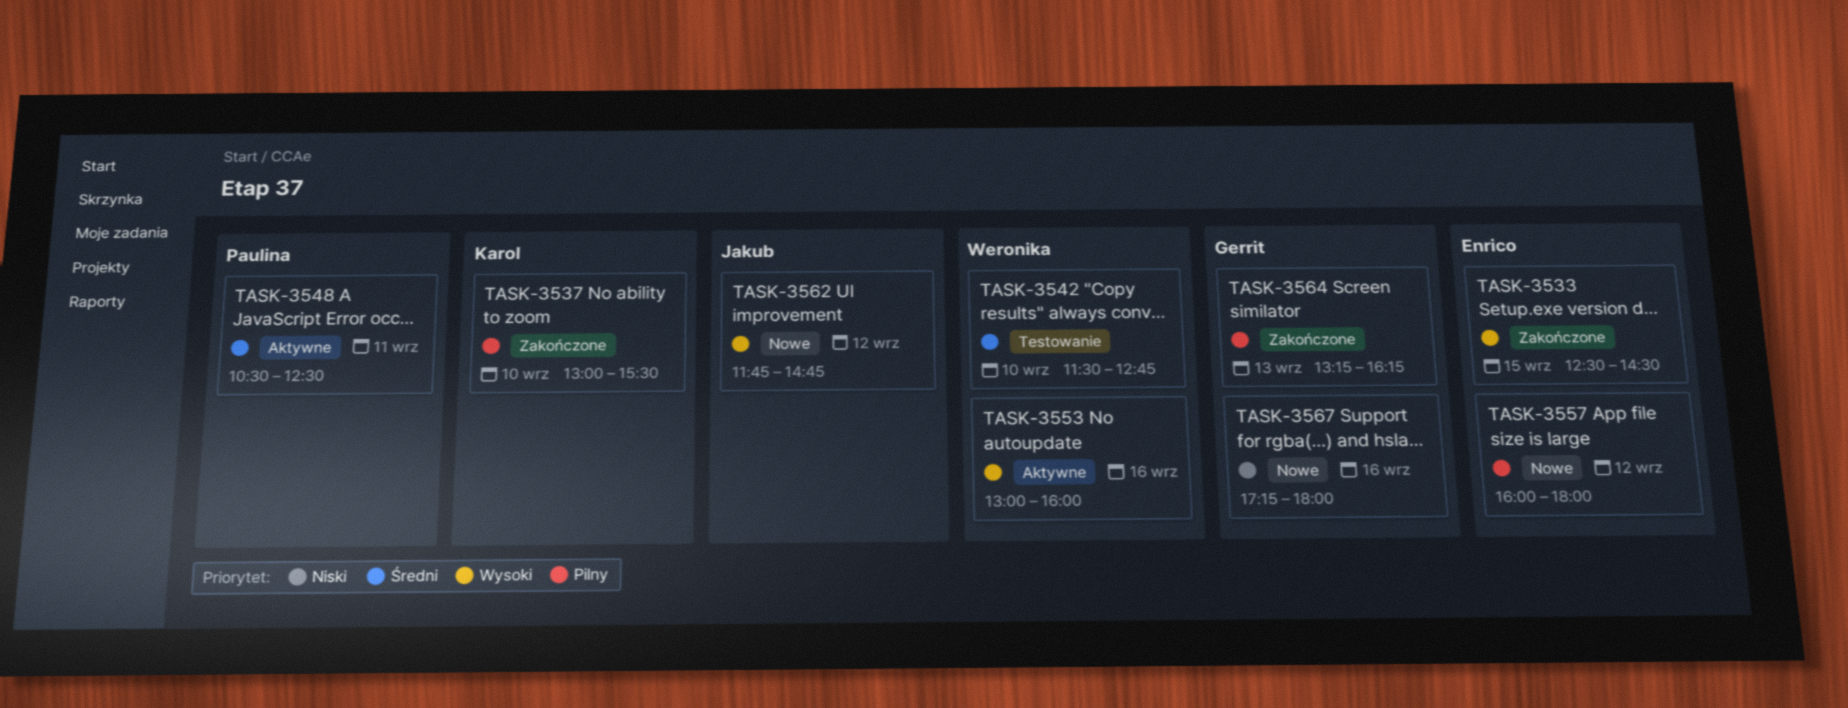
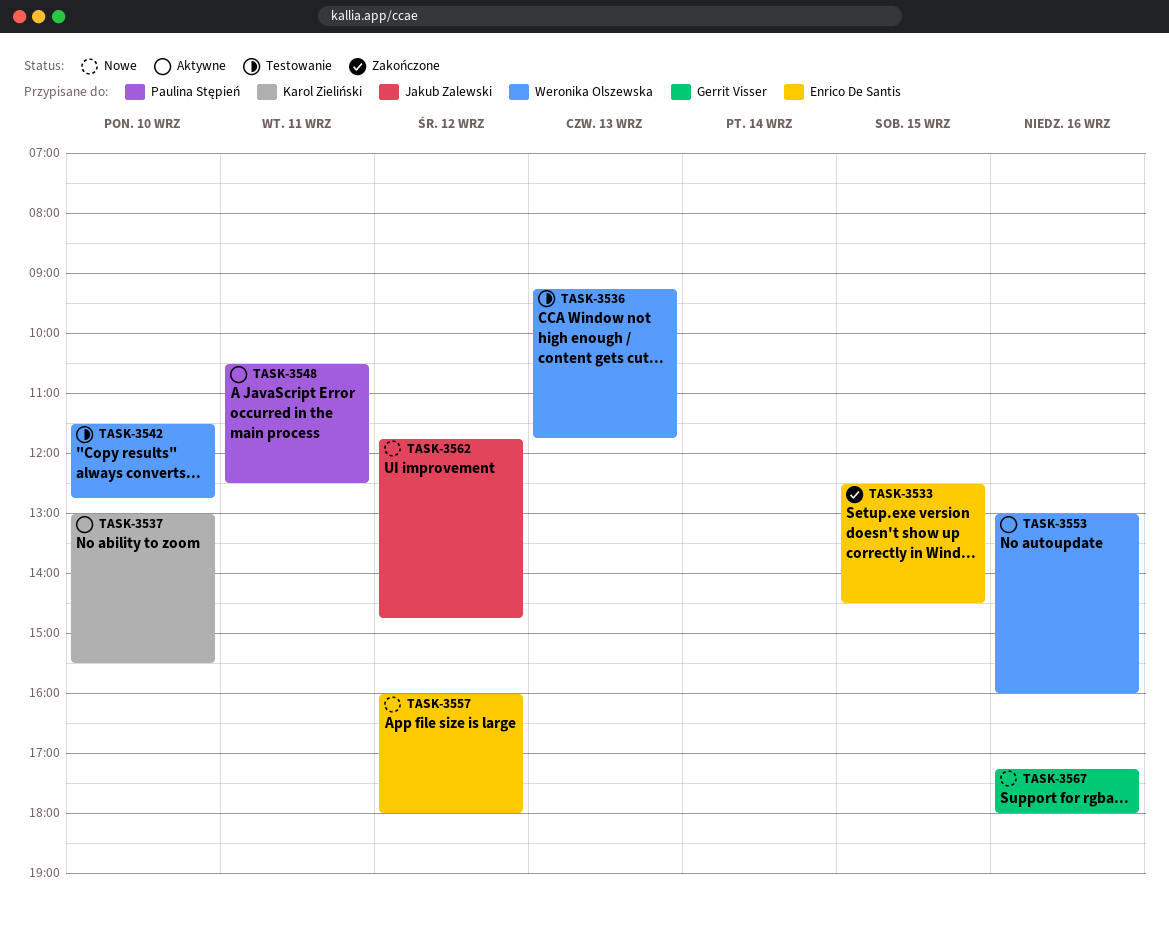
TASK-3536: none -> present
TASK-3537, status: Zakończone -> Aktywne
TASK-3564: present -> none

